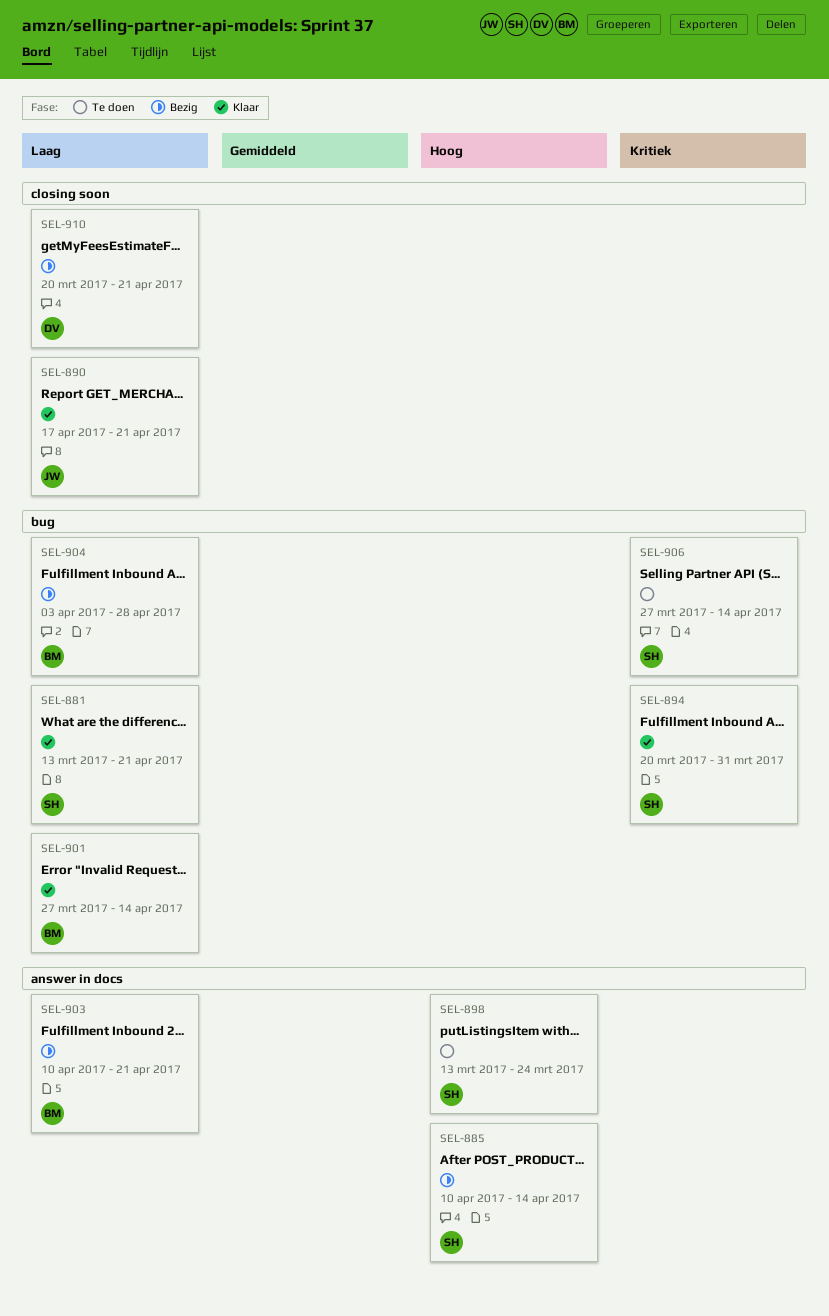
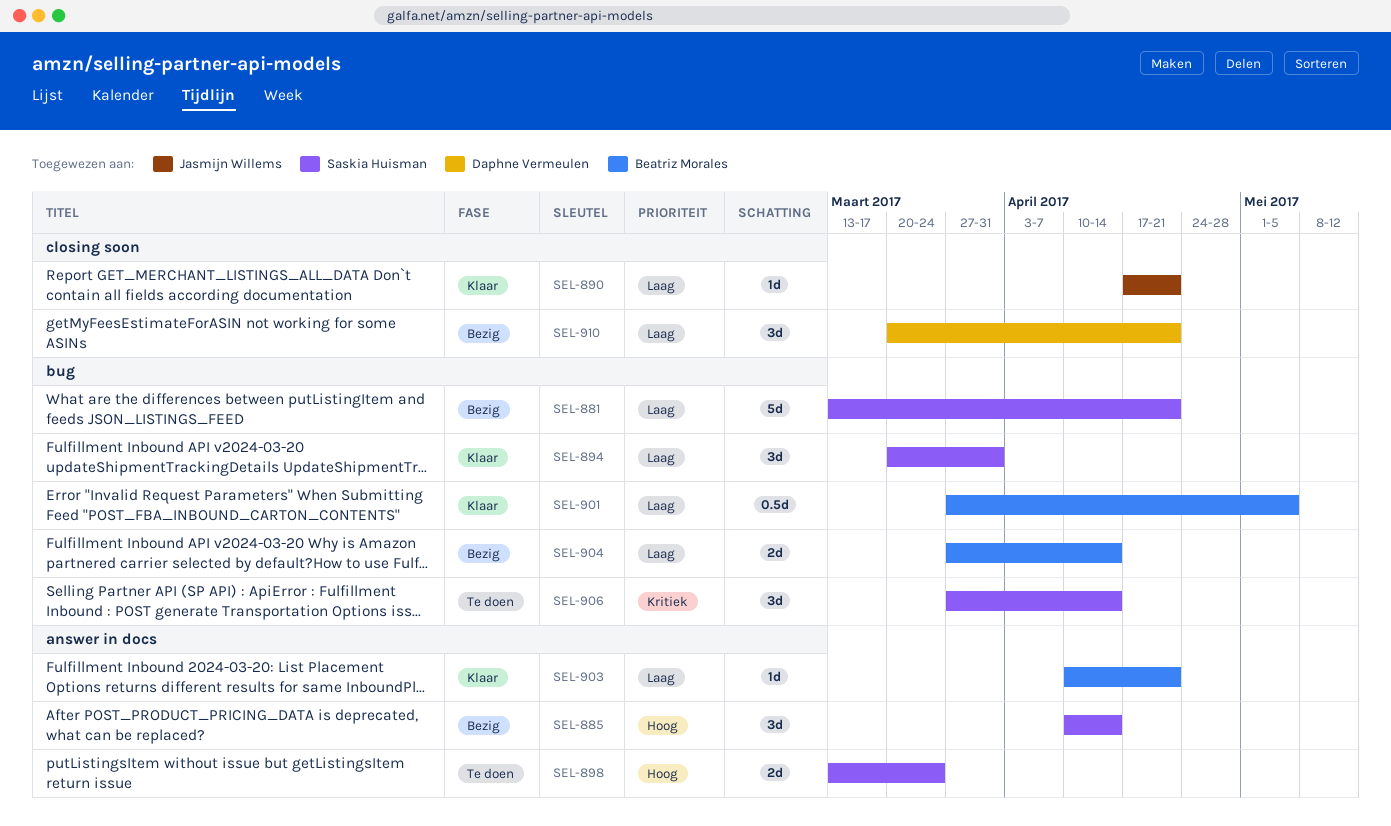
SEL-881, status: Klaar -> Bezig
SEL-894, priority: Kritiek -> Laag
SEL-901, due: Apr 14 -> May 5
SEL-903, status: Bezig -> Klaar
SEL-904, start: Apr 3 -> Mar 27
SEL-904, due: Apr 28 -> Apr 14

